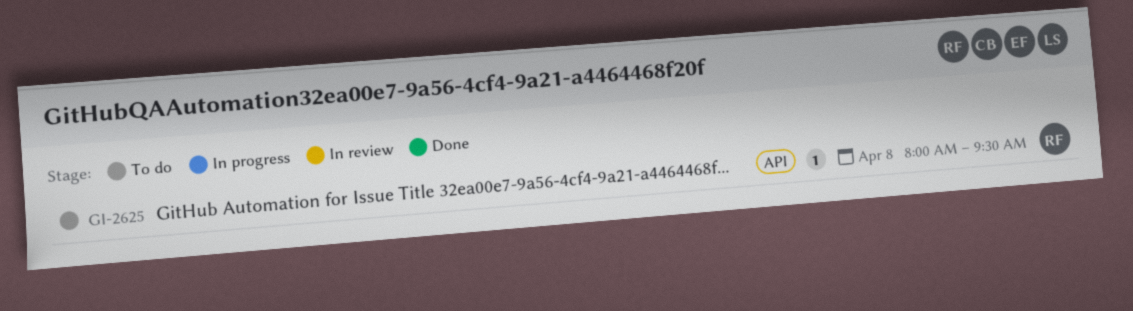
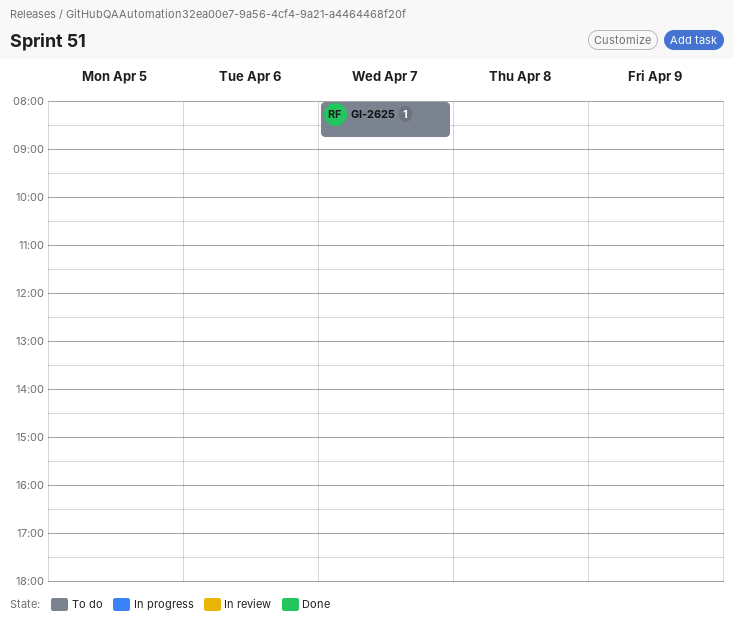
GI-2625, day: Apr 8 -> Apr 7
GI-2625, ends: 09:30 -> 08:45

